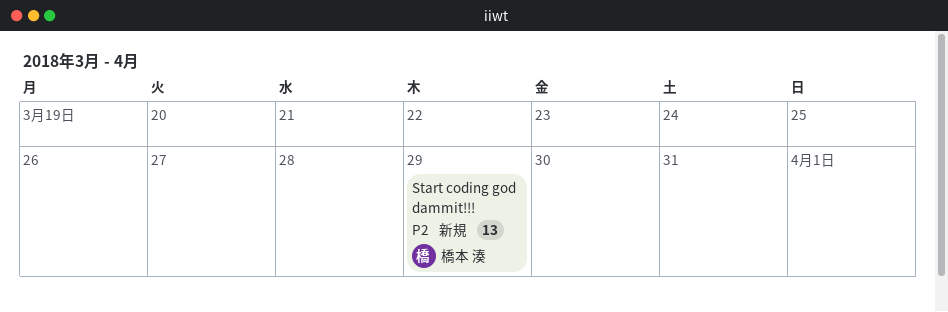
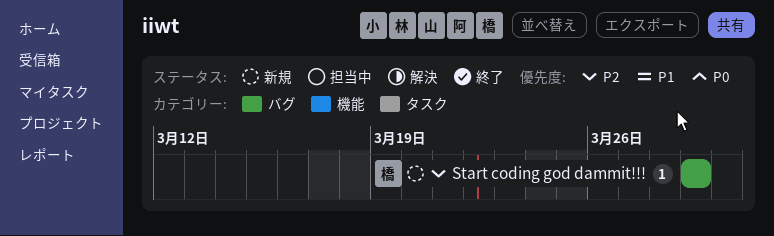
Start coding god dammit!!!, estimate: 13 -> 1

